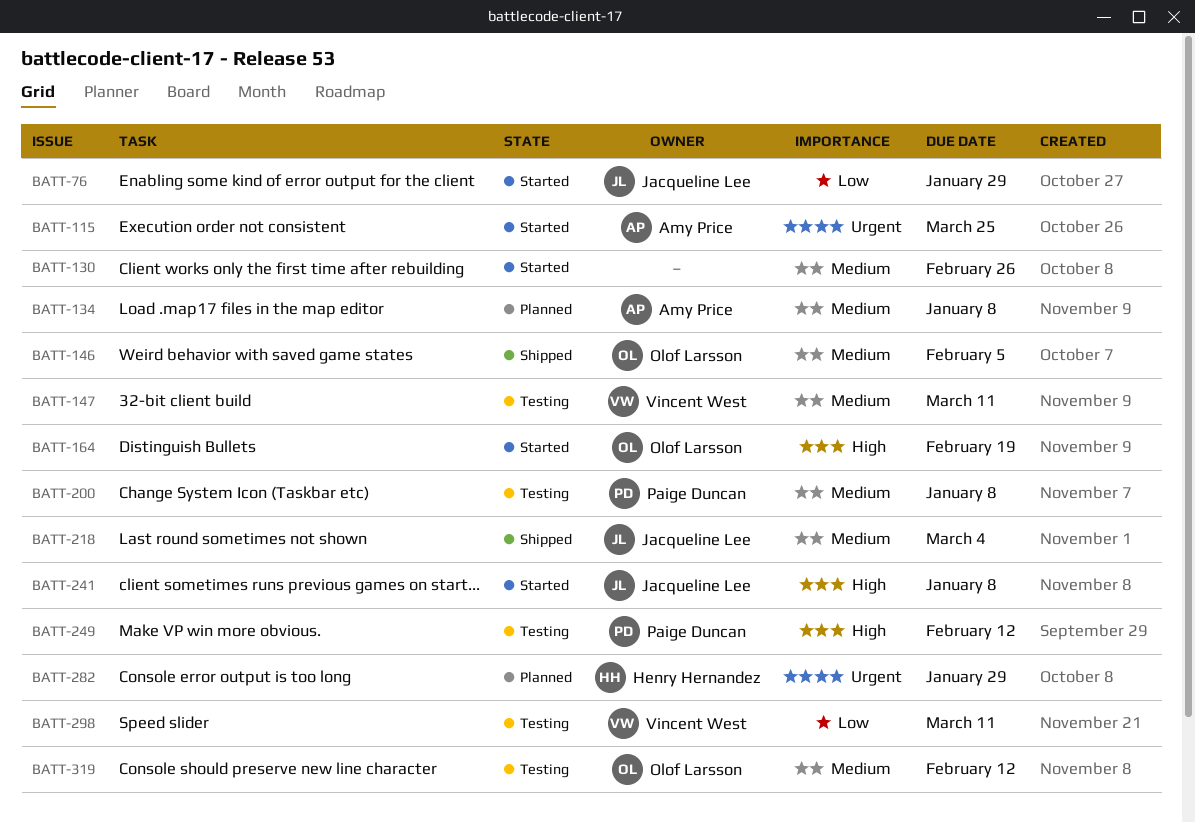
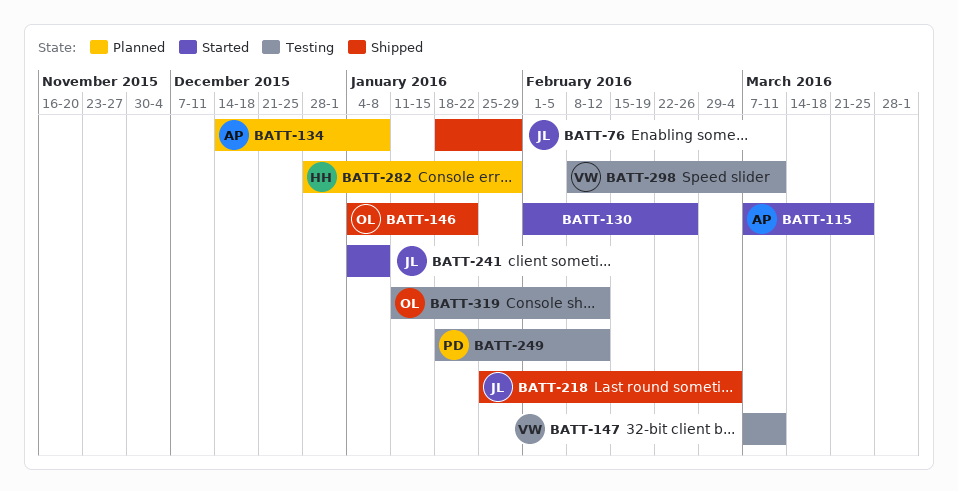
BATT-76, status: Started -> Shipped
BATT-146, due: Feb 5 -> Jan 22
BATT-164: present -> none
BATT-200: present -> none

